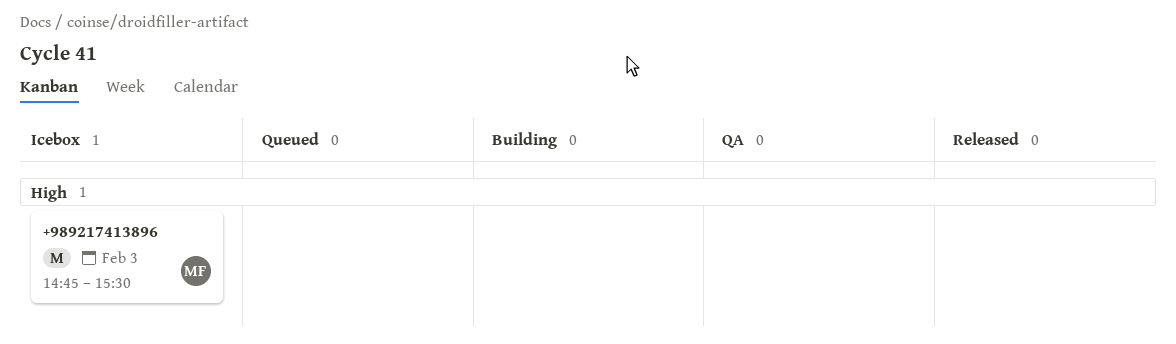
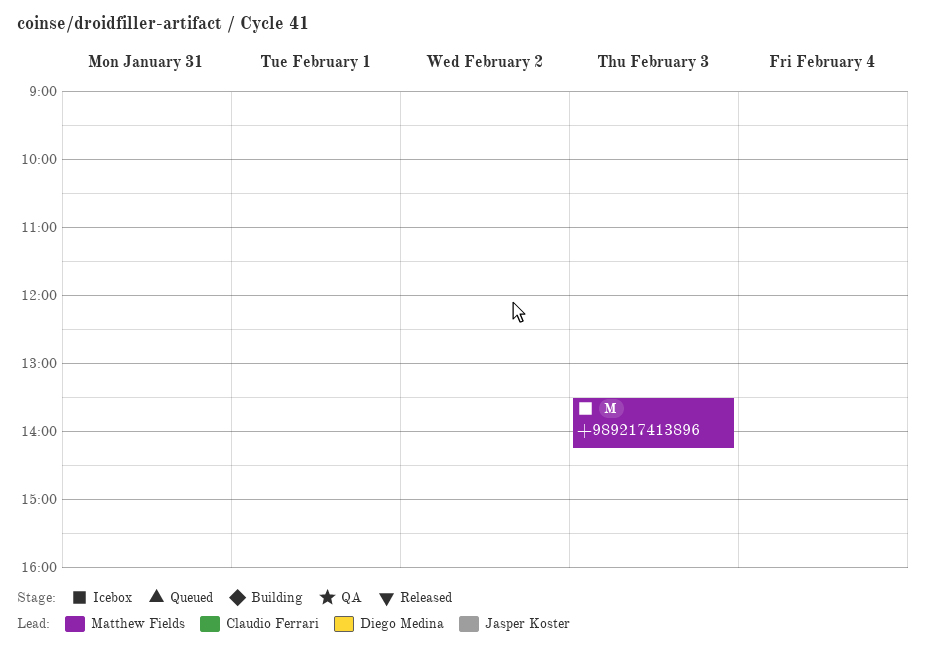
+989217413896, begins: 14:45 -> 13:30
+989217413896, ends: 15:30 -> 14:15

